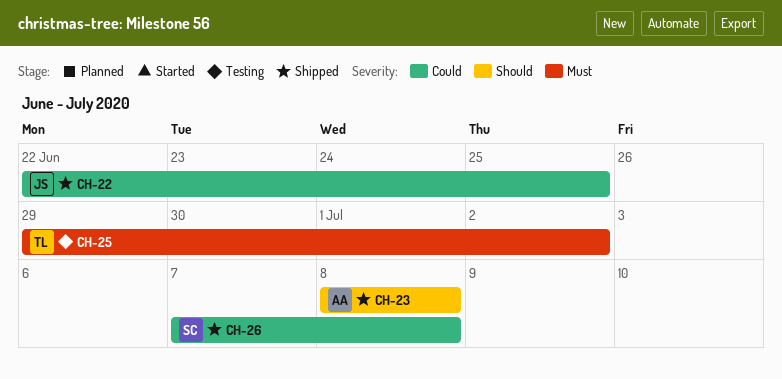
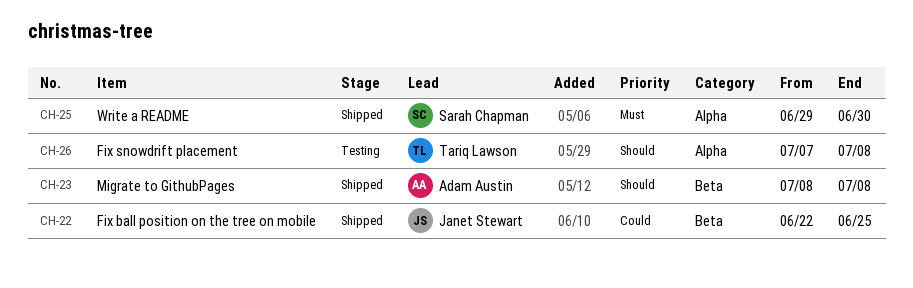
CH-25, status: Testing -> Shipped
CH-25, owner: Tariq Lawson -> Sarah Chapman
CH-25, due: Jul 2 -> Jun 30
CH-26, status: Shipped -> Testing
CH-26, owner: Sarah Chapman -> Tariq Lawson
CH-26, priority: Could -> Should

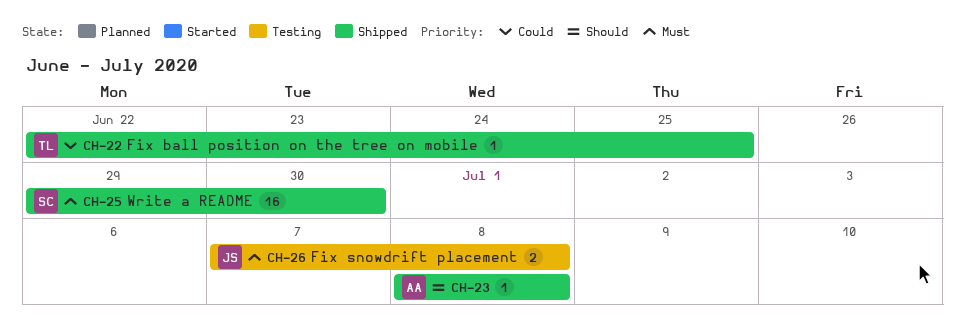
CH-22, owner: Janet Stewart -> Tariq Lawson
CH-26, owner: Tariq Lawson -> Janet Stewart
CH-26, priority: Should -> Must

